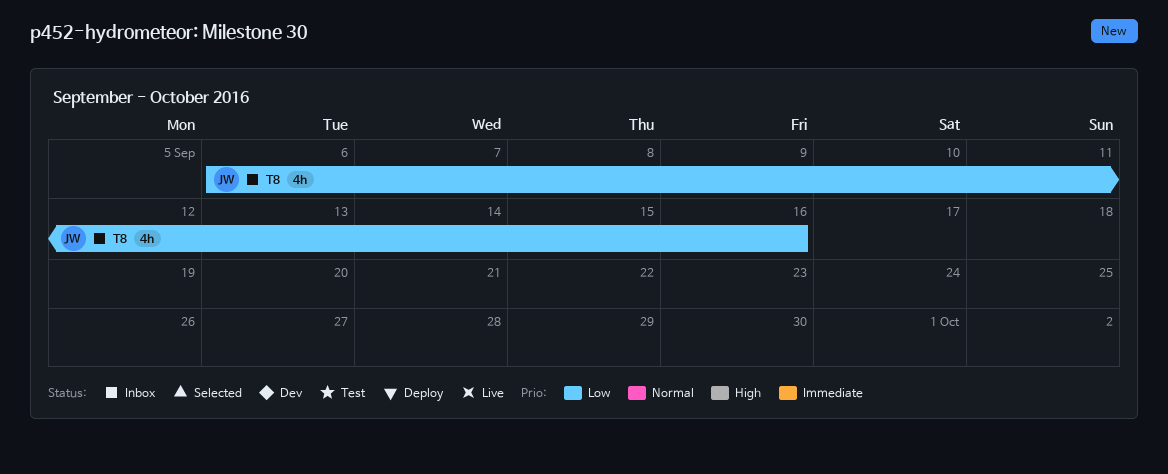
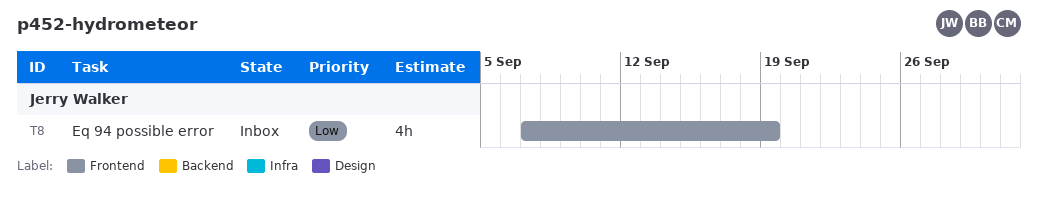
T8, start: Sep 6 -> Sep 7
T8, due: Sep 16 -> Sep 19

